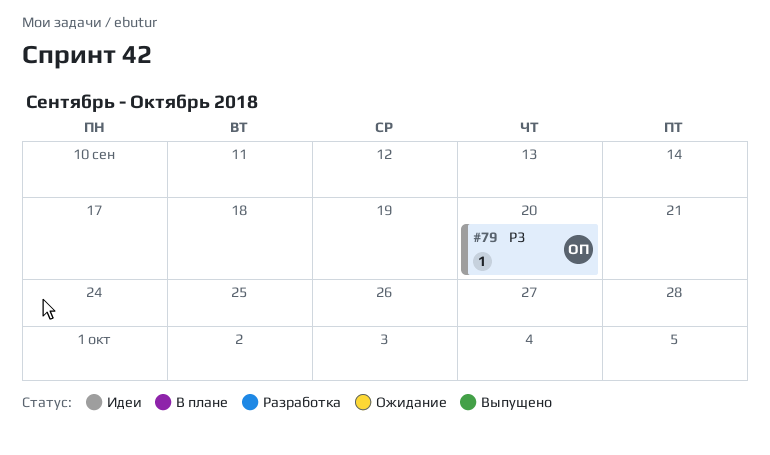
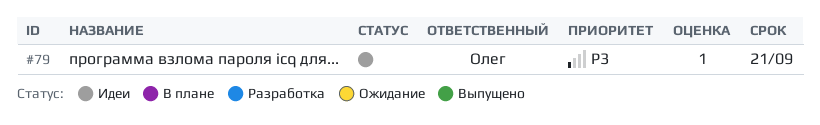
#79, due: Sep 20 -> Sep 21

